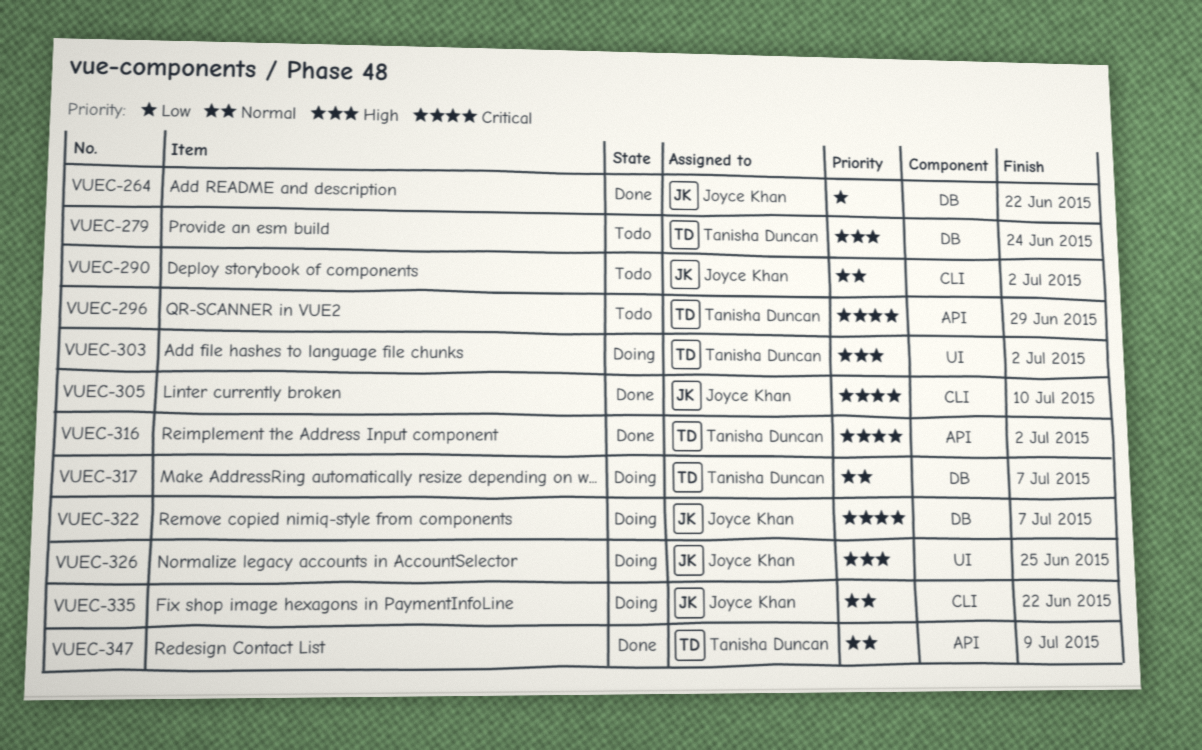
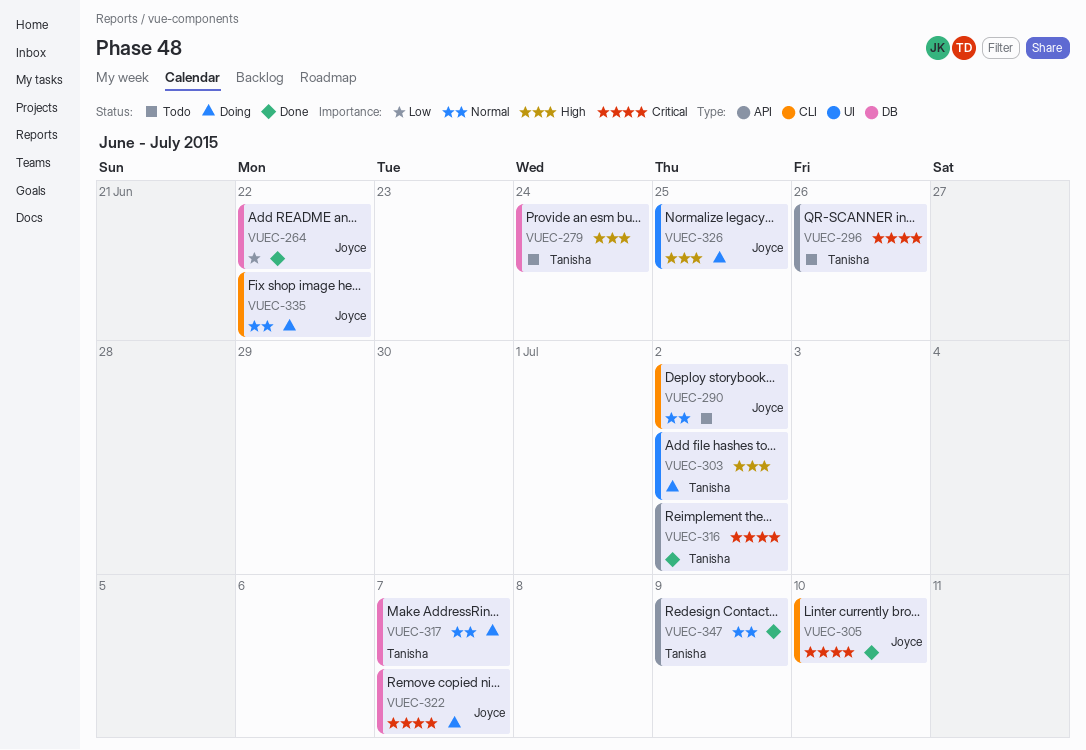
VUEC-296, due: Jun 29 -> Jun 26

